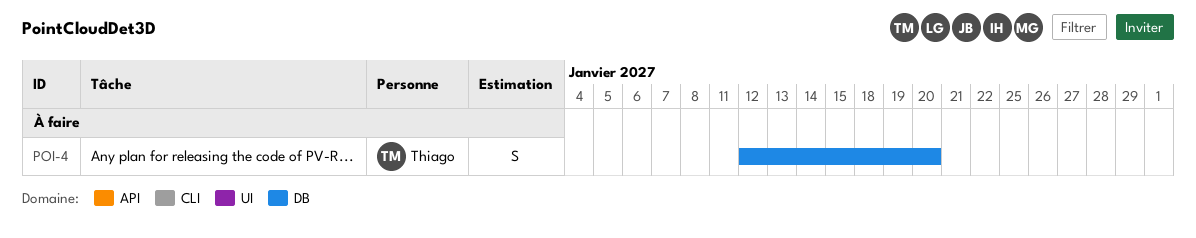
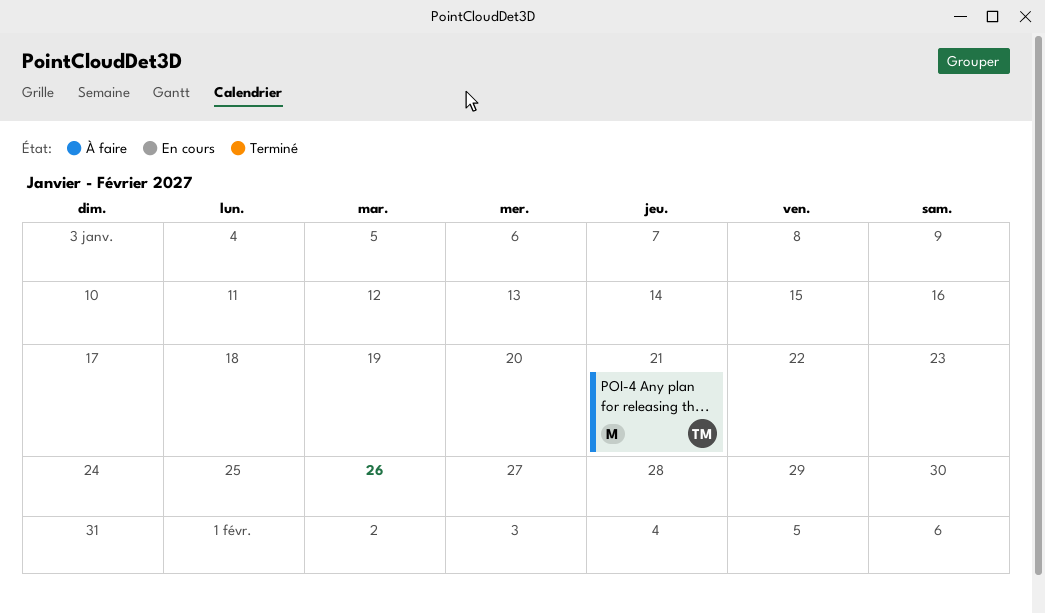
POI-4, estimate: S -> M
POI-4, due: Jan 20 -> Jan 21

